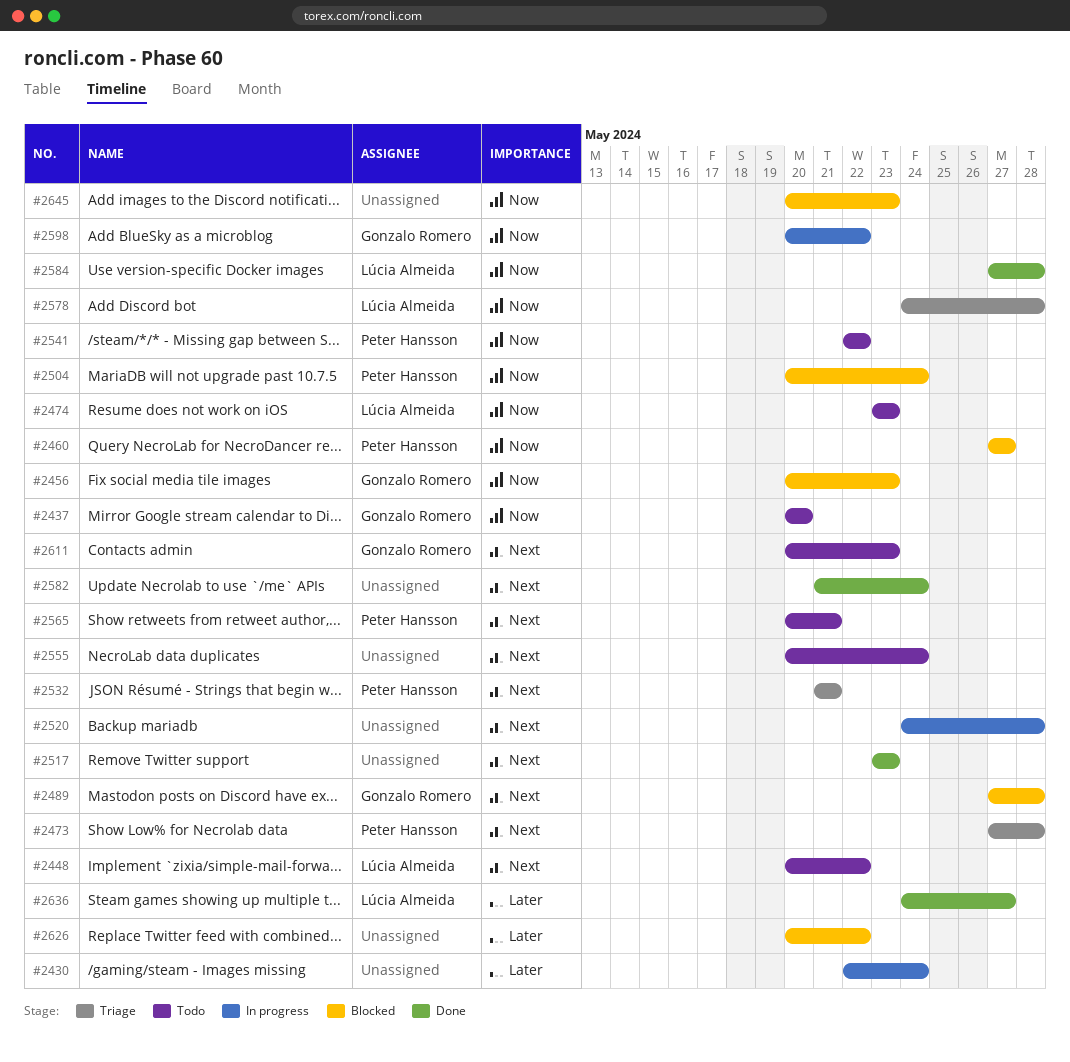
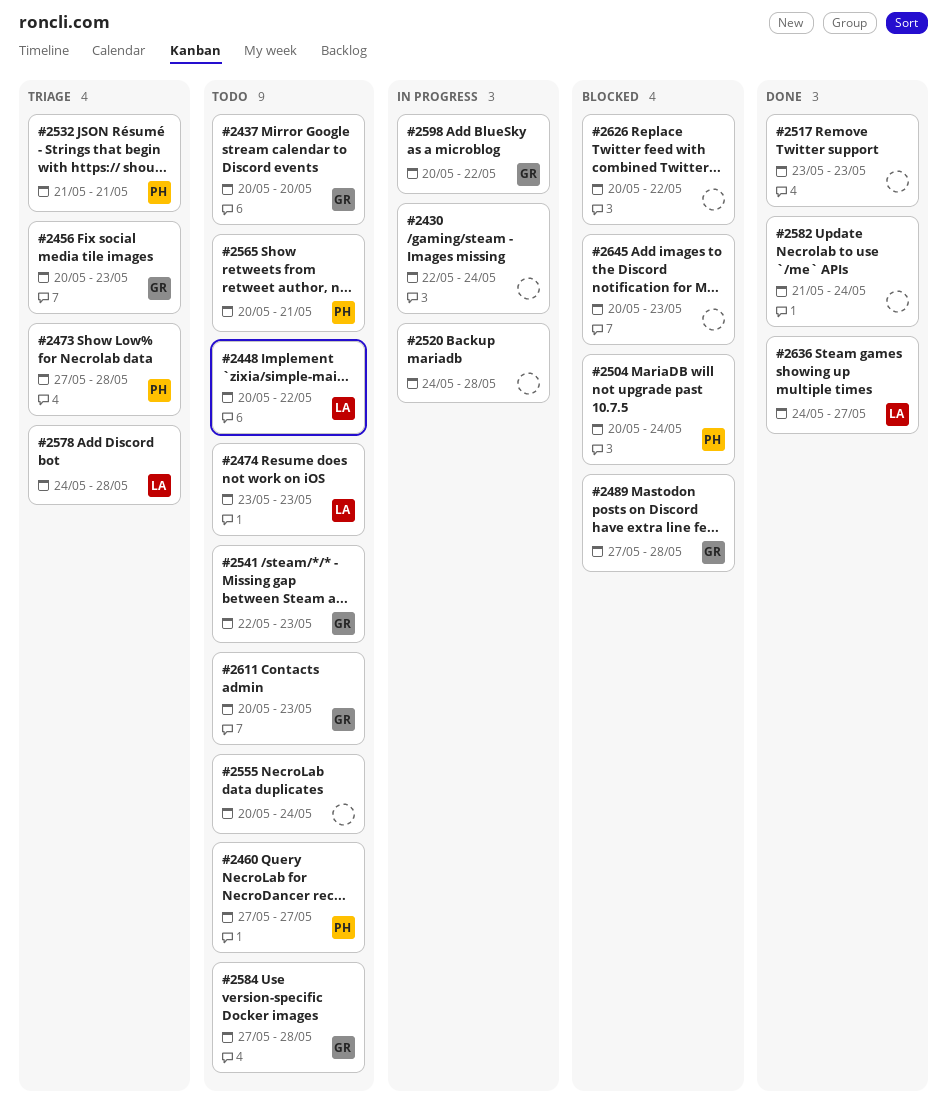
#2456, status: Blocked -> Triage
#2460, status: Blocked -> Todo
#2541, owner: Peter Hansson -> Gonzalo Romero
#2541, due: May 22 -> May 23
#2584, status: Done -> Todo
#2584, owner: Lúcia Almeida -> Gonzalo Romero

